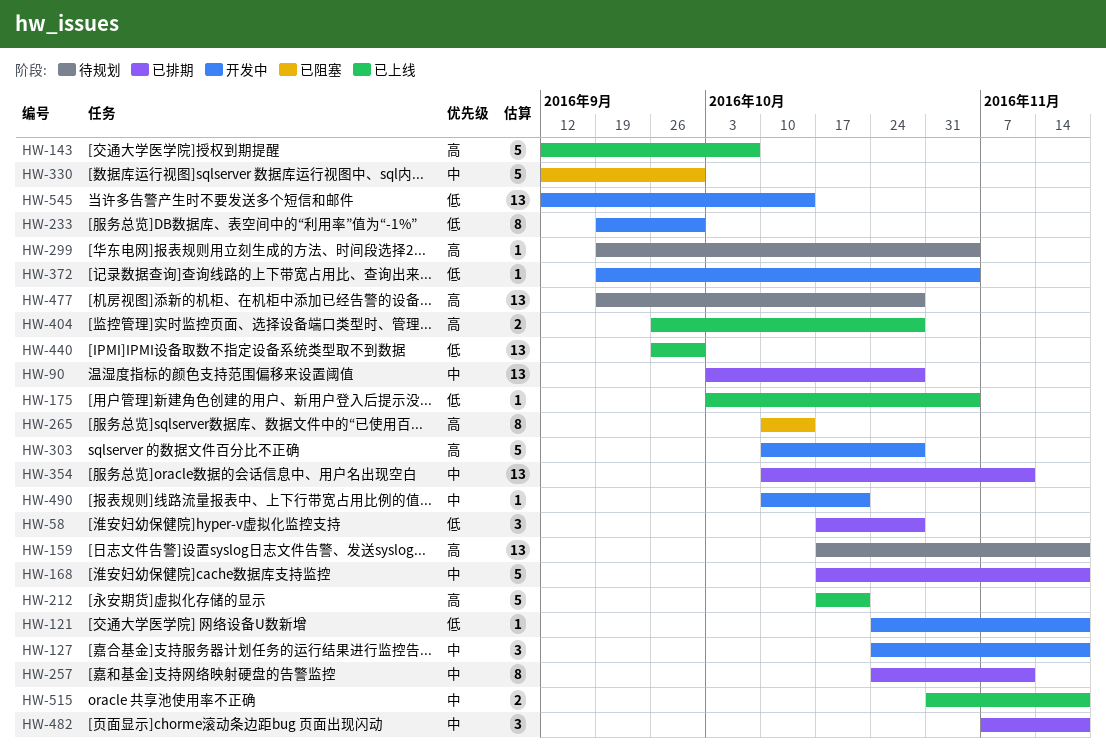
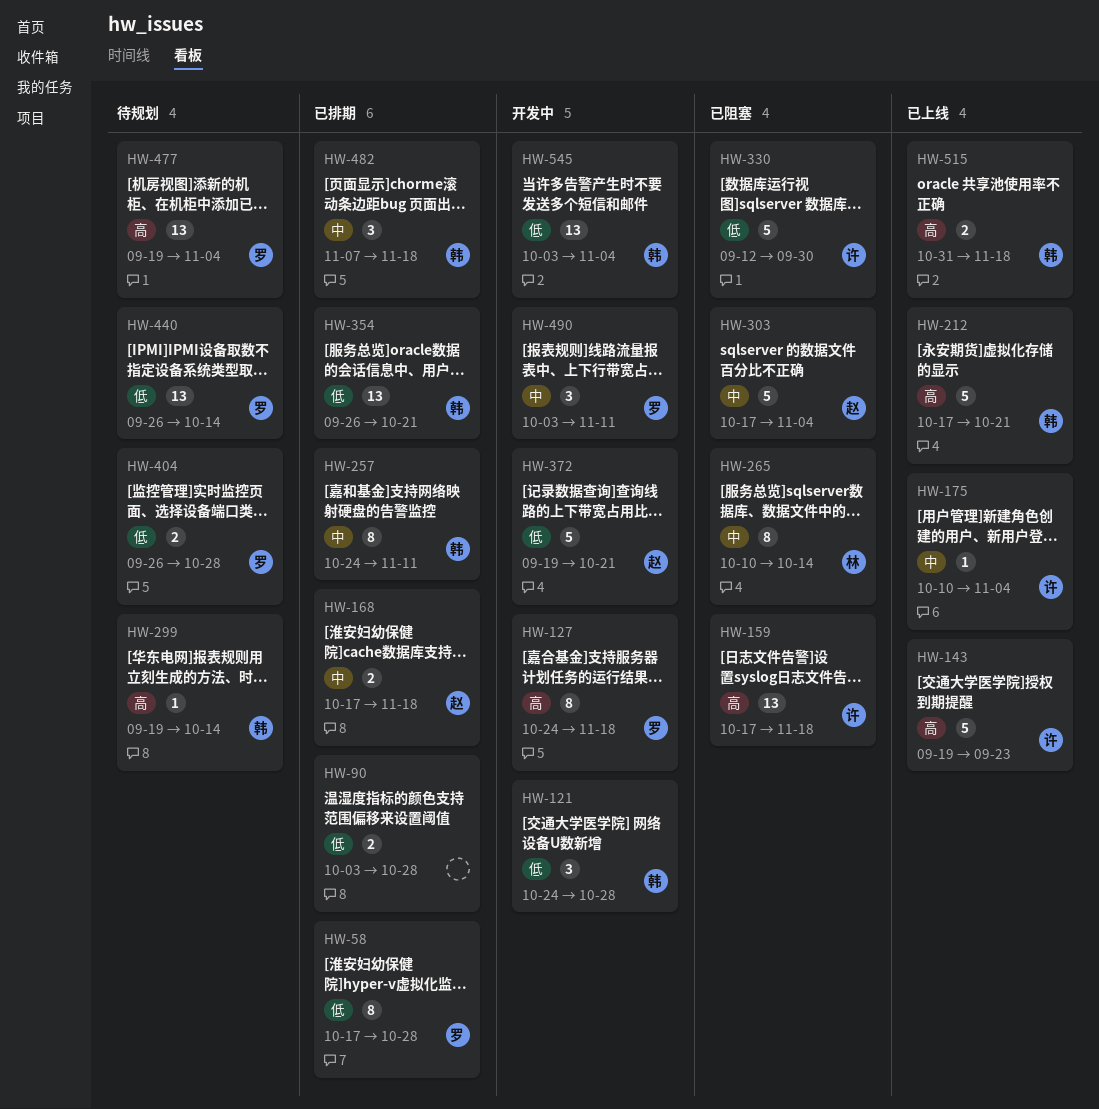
HW-58, estimate: 3 -> 8
HW-90, priority: 中 -> 低
HW-90, estimate: 13 -> 2
HW-121, estimate: 1 -> 3
HW-121, due: Nov 18 -> Oct 28
HW-127, priority: 中 -> 高
HW-127, estimate: 3 -> 8
HW-143, start: Sep 12 -> Sep 19
HW-143, due: Oct 7 -> Sep 23
HW-159, status: 待规划 -> 已阻塞
HW-168, estimate: 5 -> 2
HW-175, priority: 低 -> 中
HW-175, start: Oct 3 -> Oct 10
HW-233: present -> none
HW-265, priority: 高 -> 中
HW-299, due: Nov 4 -> Oct 14
HW-303, status: 开发中 -> 已阻塞
HW-303, priority: 高 -> 中
HW-303, start: Oct 10 -> Oct 17
HW-303, due: Oct 28 -> Nov 4
HW-330, priority: 中 -> 低
HW-354, priority: 中 -> 低
HW-354, start: Oct 10 -> Sep 26
HW-354, due: Nov 11 -> Oct 21
HW-372, estimate: 1 -> 5
HW-372, due: Nov 4 -> Oct 21
HW-404, status: 已上线 -> 待规划
HW-404, priority: 高 -> 低
HW-440, status: 已上线 -> 待规划
HW-440, due: Sep 30 -> Oct 14
HW-477, due: Oct 28 -> Nov 4
HW-490, estimate: 1 -> 3
HW-490, start: Oct 10 -> Oct 3
HW-490, due: Oct 21 -> Nov 11
HW-515, priority: 中 -> 高
HW-545, start: Sep 12 -> Oct 3
HW-545, due: Oct 14 -> Nov 4

